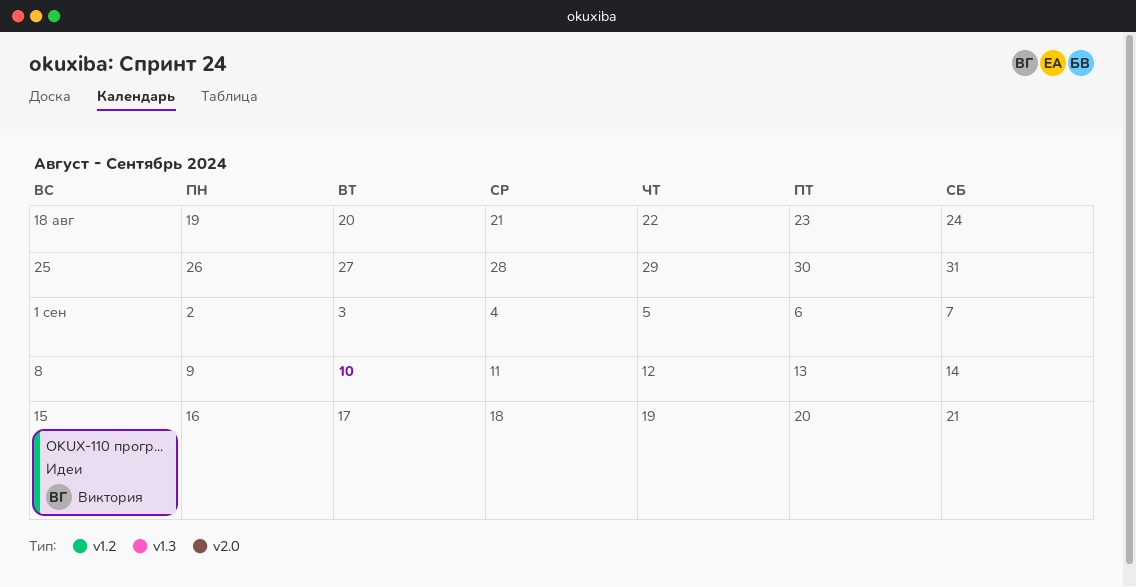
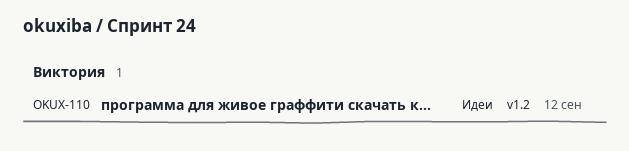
OKUX-110, due: Sep 15 -> Sep 12

